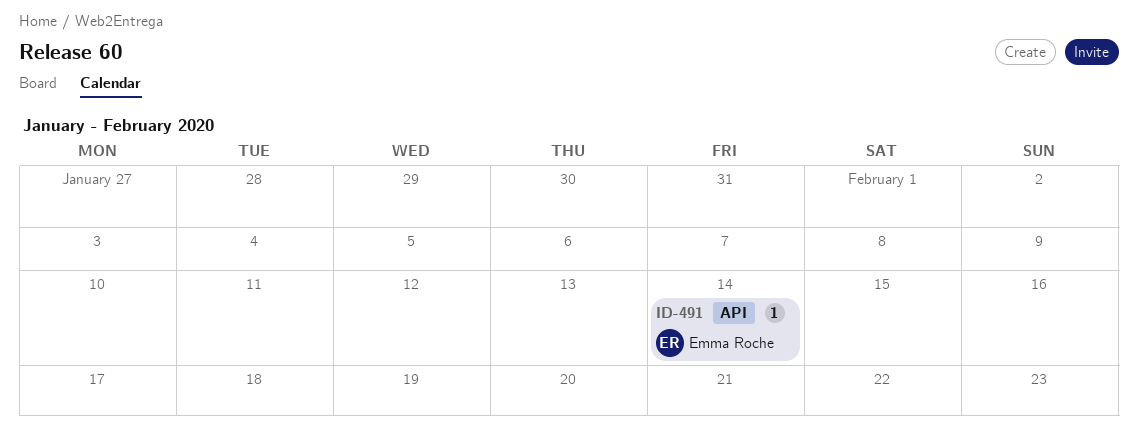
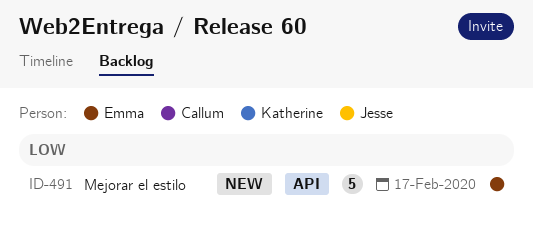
ID-491, estimate: 1 -> 5
ID-491, due: Feb 14 -> Feb 17

